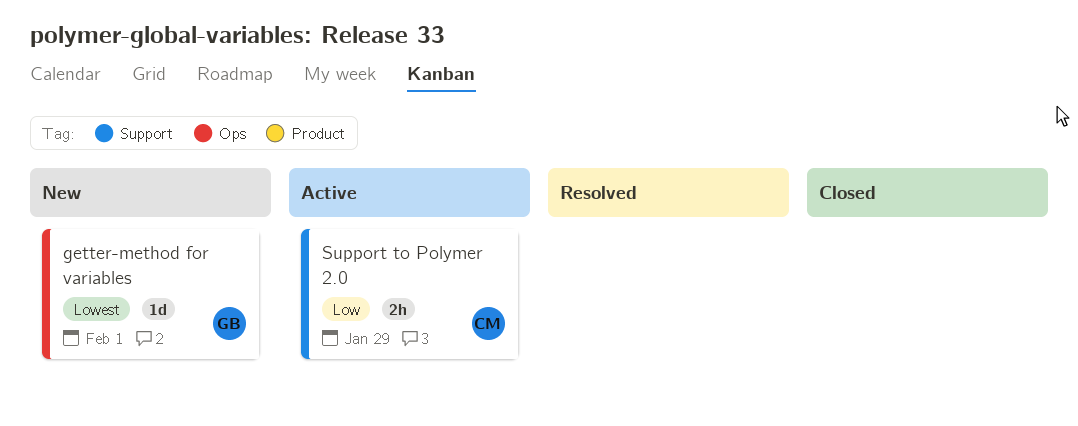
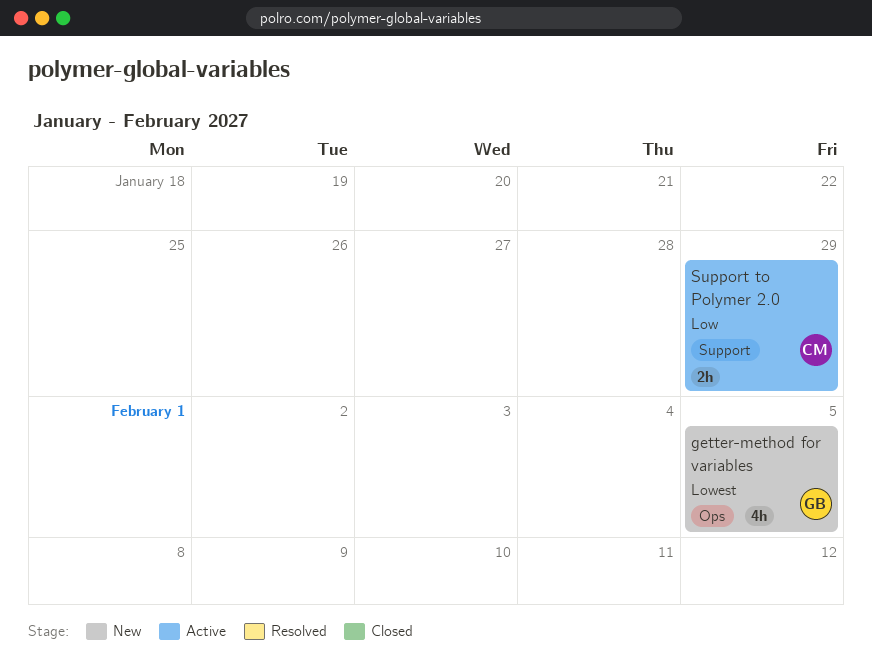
getter-method for variables, estimate: 1d -> 4h
getter-method for variables, due: Feb 1 -> Feb 5

